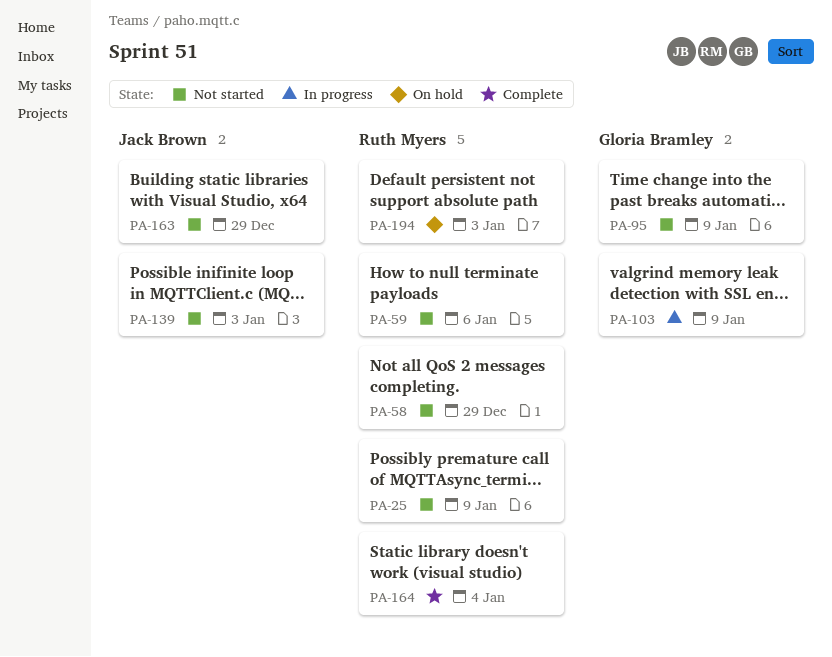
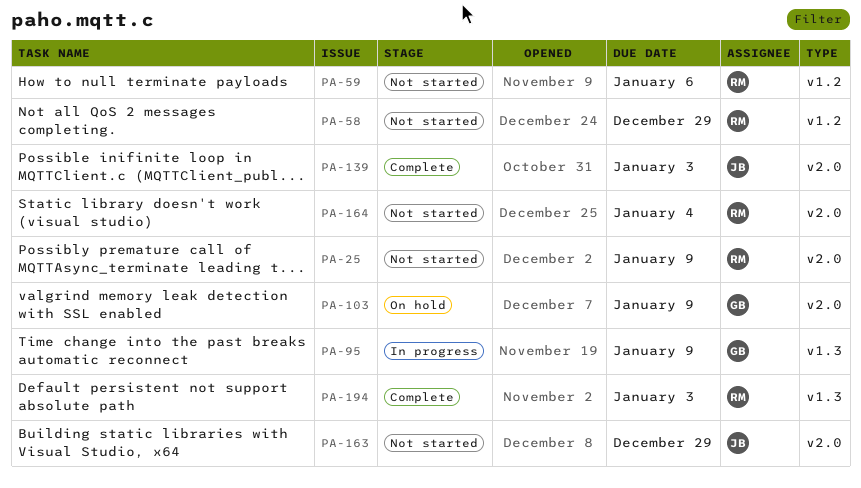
PA-95, status: Not started -> In progress
PA-103, status: In progress -> On hold
PA-139, status: Not started -> Complete
PA-164, status: Complete -> Not started
PA-194, status: On hold -> Complete

